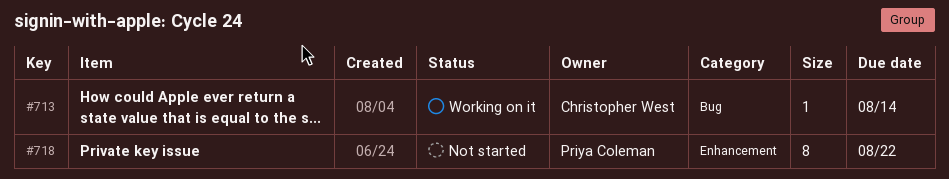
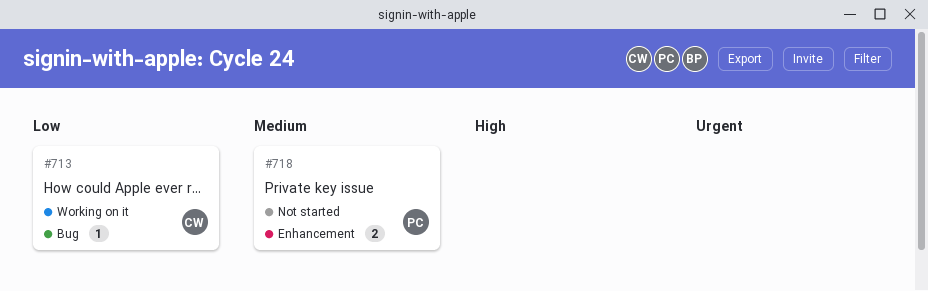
#718, estimate: 8 -> 2

